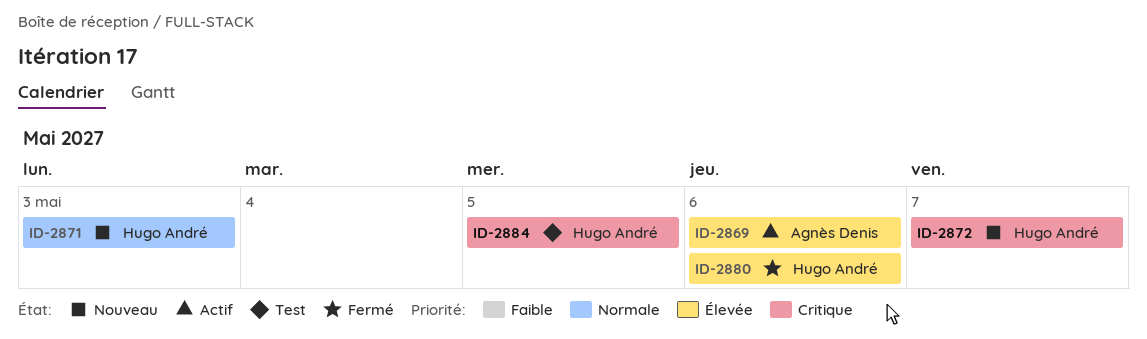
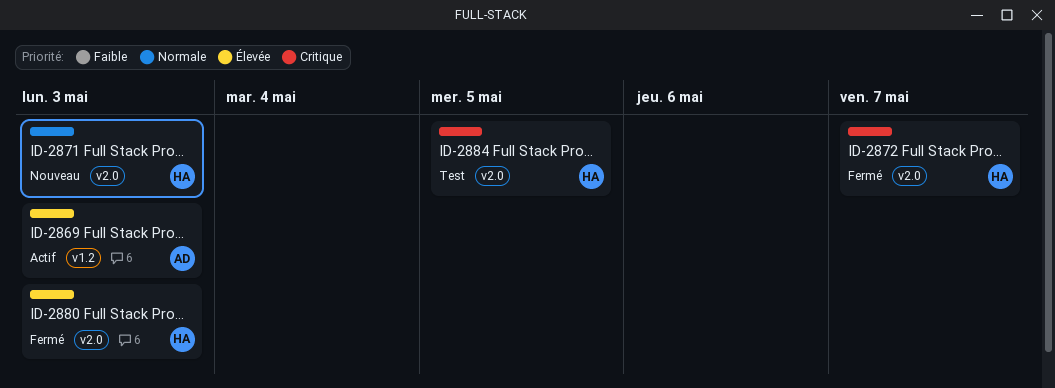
ID-2869, due: May 6 -> May 3
ID-2872, status: Nouveau -> Fermé
ID-2880, due: May 6 -> May 3

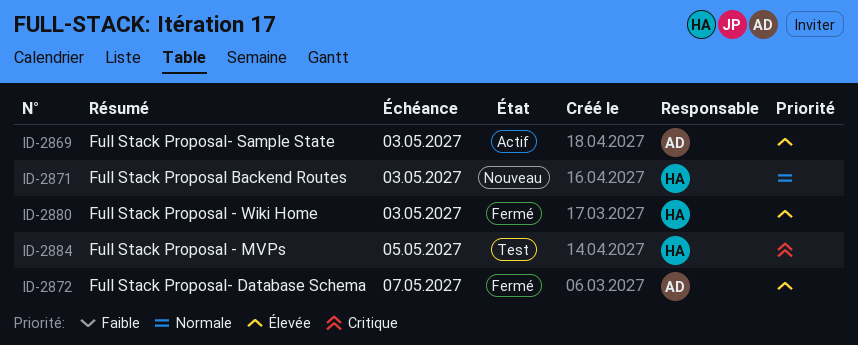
ID-2872, owner: HA -> AD
ID-2872, priority: Critique -> Élevée

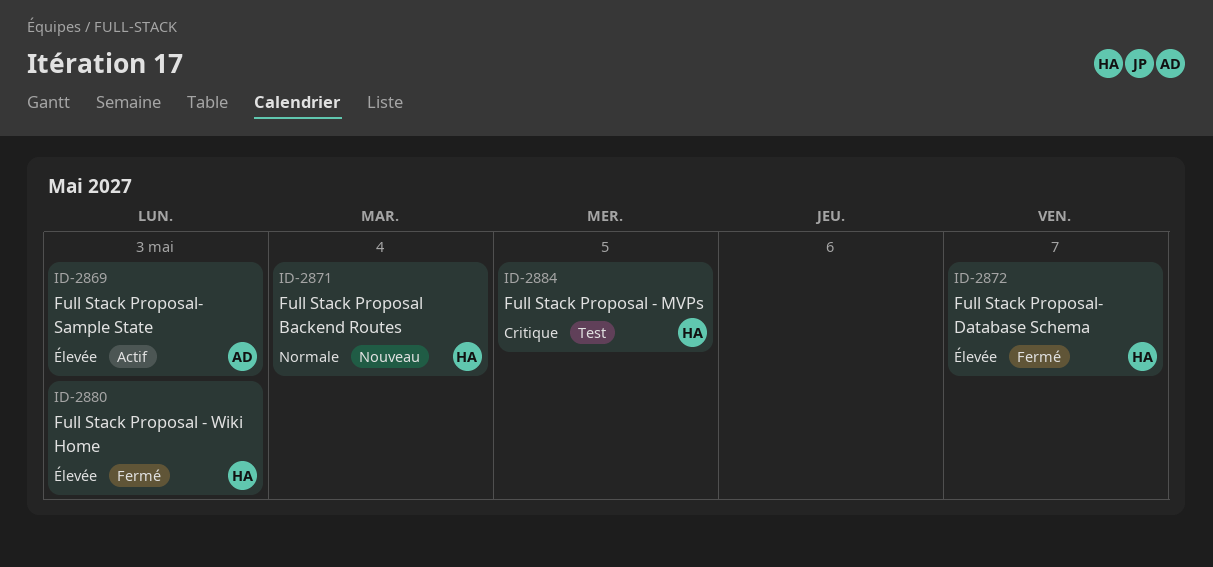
ID-2871, due: May 3 -> May 4
ID-2872, owner: AD -> HA

